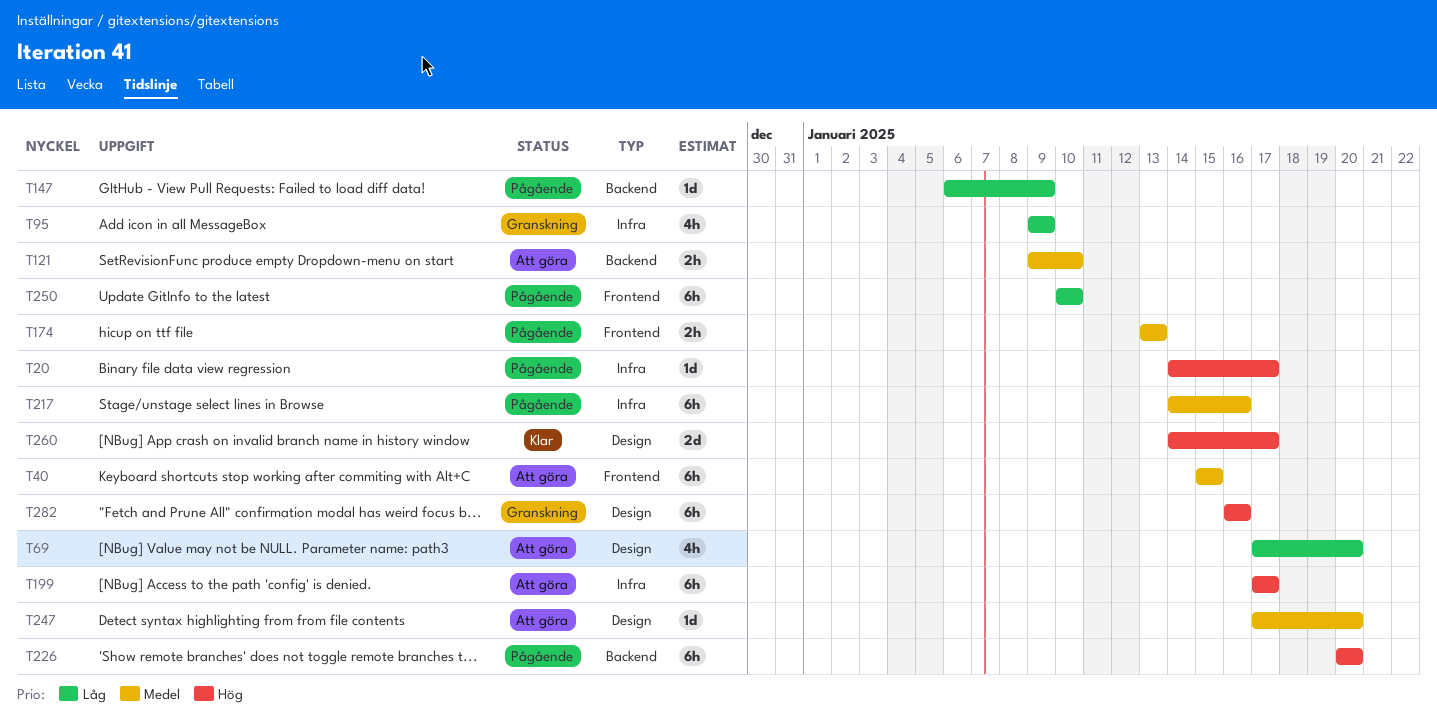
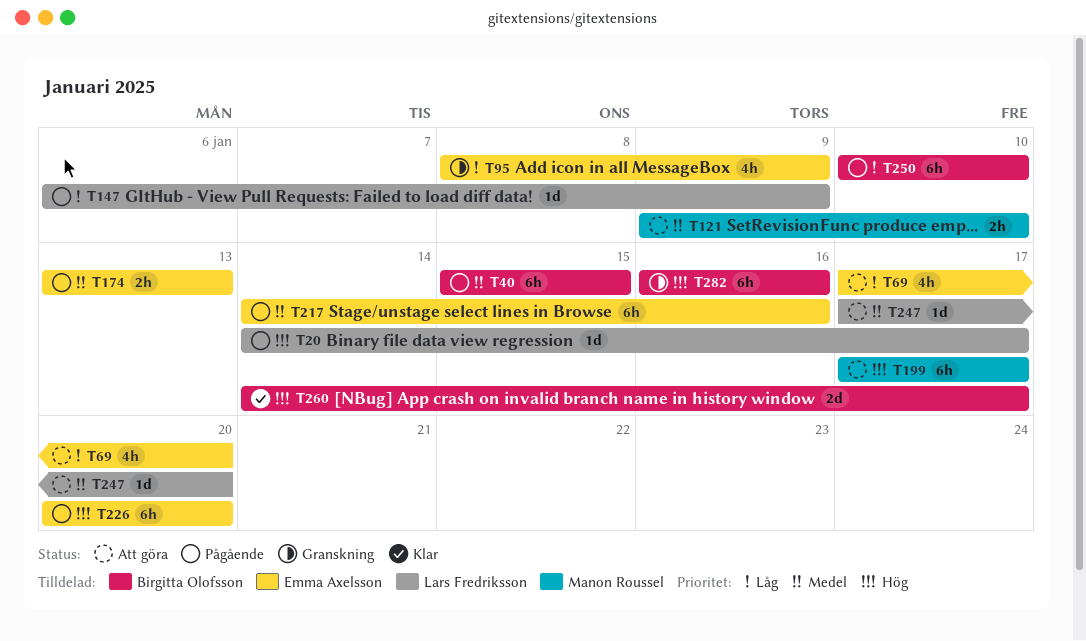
T40, status: Att göra -> Pågående
T95, start: Jan 9 -> Jan 8

